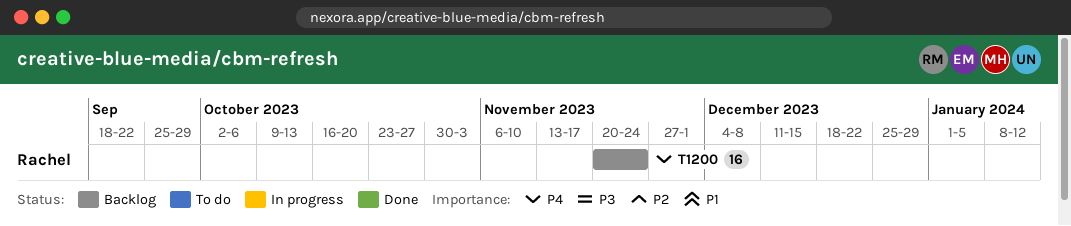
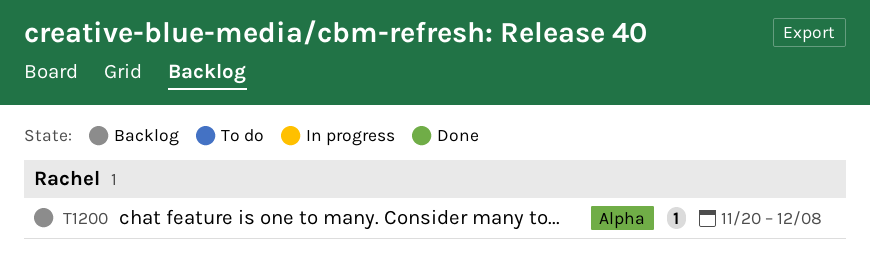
T1200, estimate: 16 -> 1
T1200, due: Nov 24 -> Dec 8

